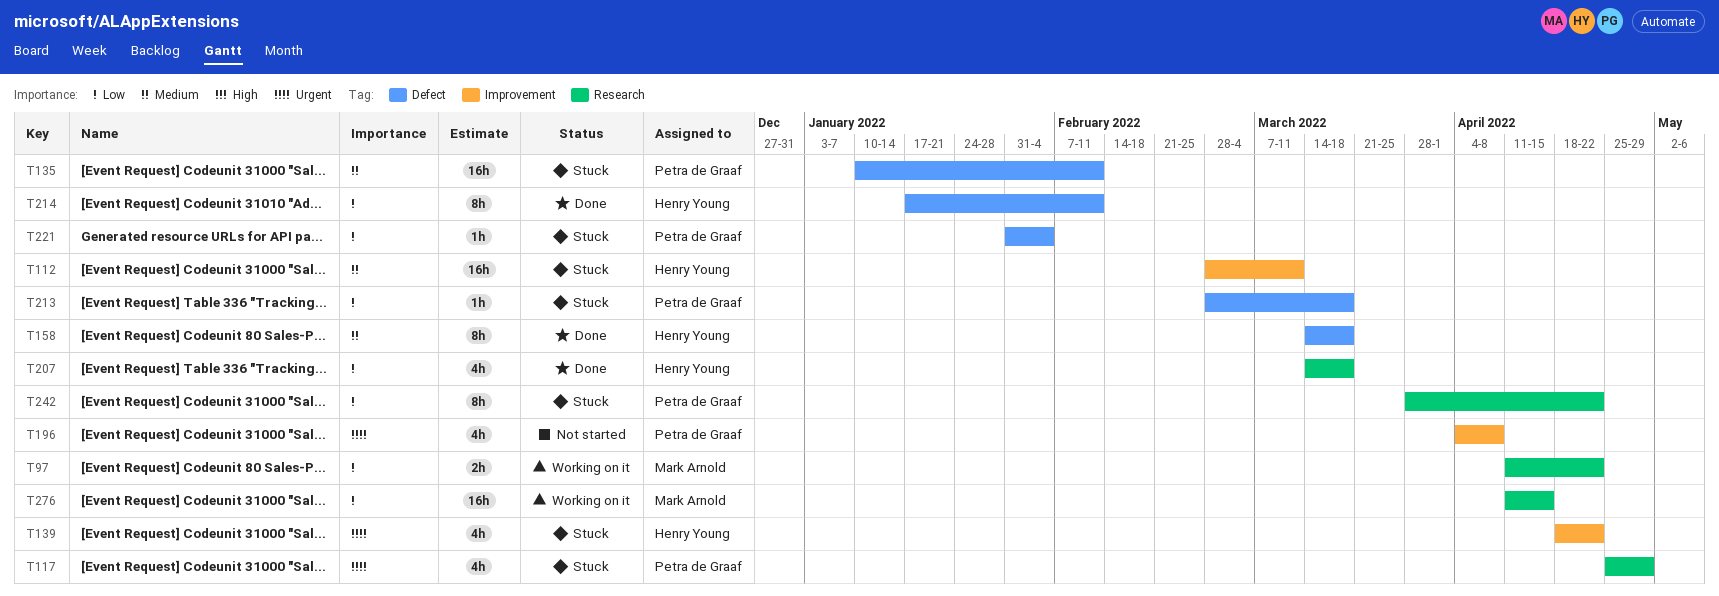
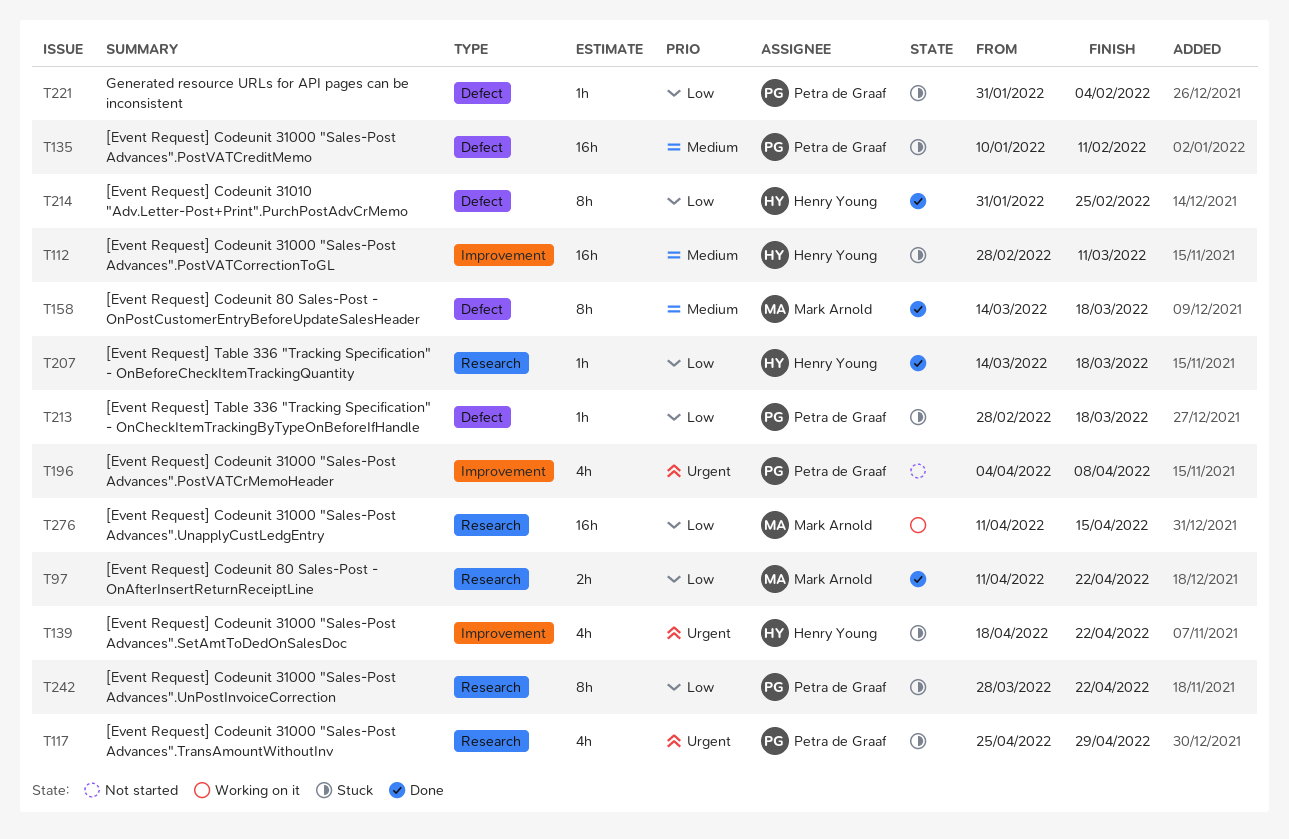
T97, status: Working on it -> Done
T158, owner: Henry Young -> Mark Arnold
T207, estimate: 4h -> 1h
T214, start: Jan 17 -> Jan 31
T214, due: Feb 11 -> Feb 25

